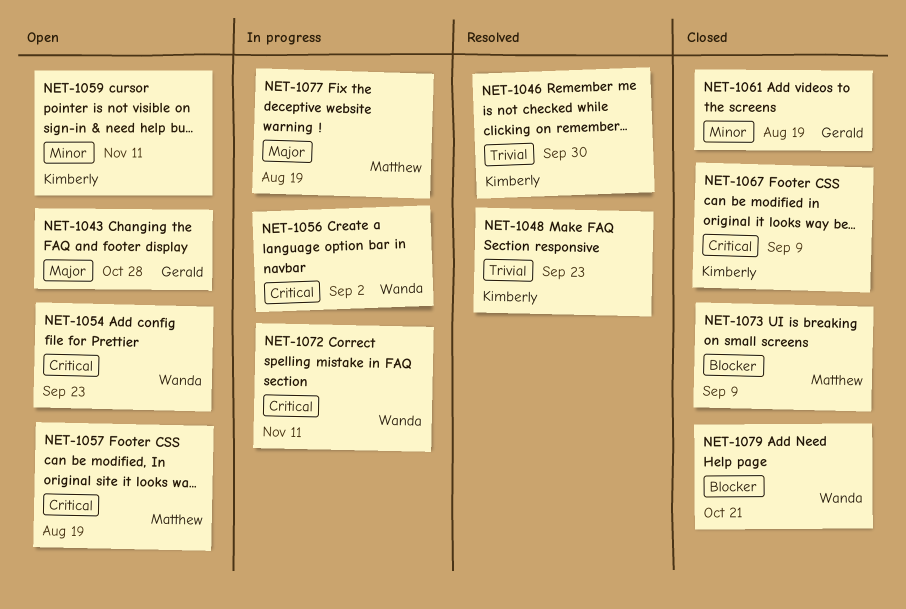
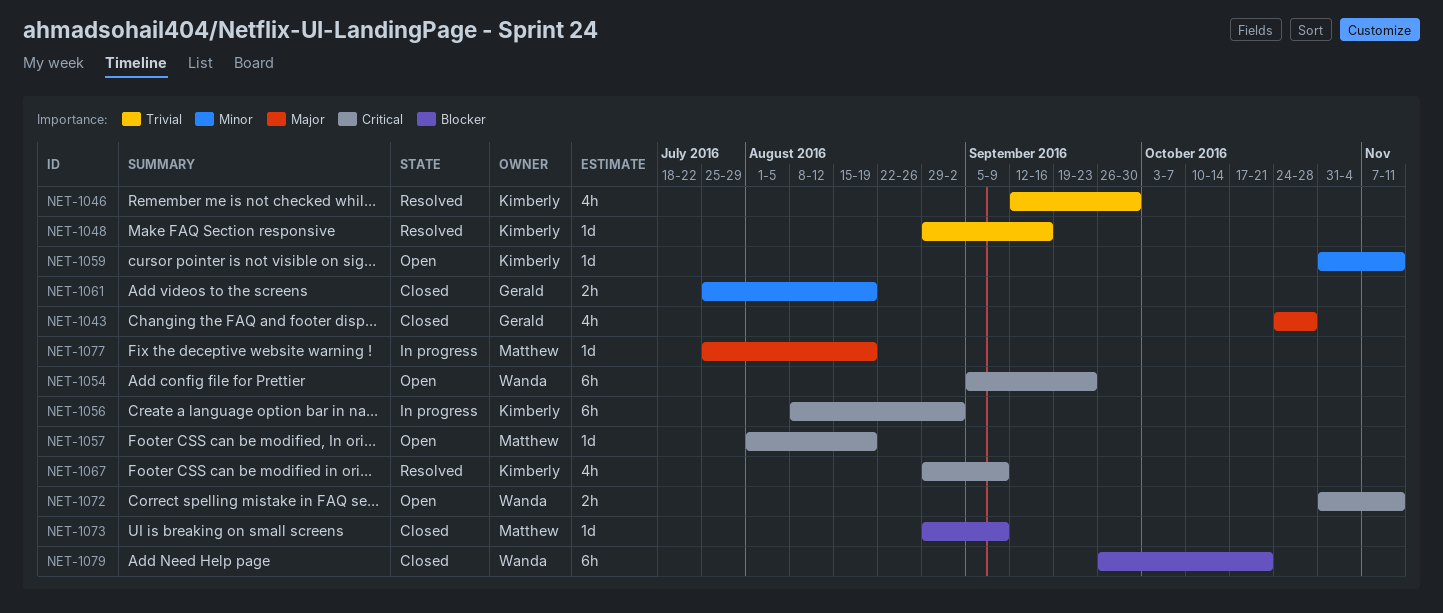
NET-1043, status: Open -> Closed
NET-1048, due: Sep 23 -> Sep 16
NET-1056, owner: Wanda -> Kimberly
NET-1067, status: Closed -> Resolved
NET-1072, status: In progress -> Open

